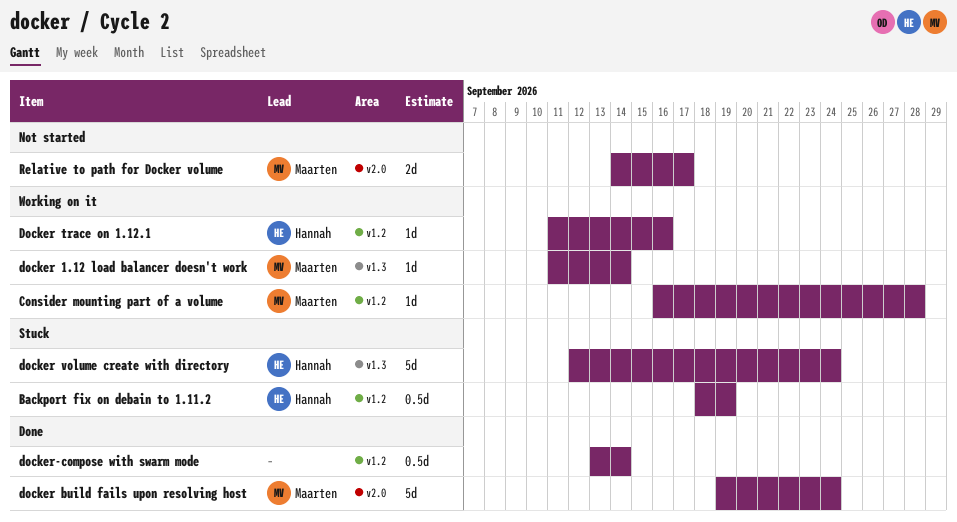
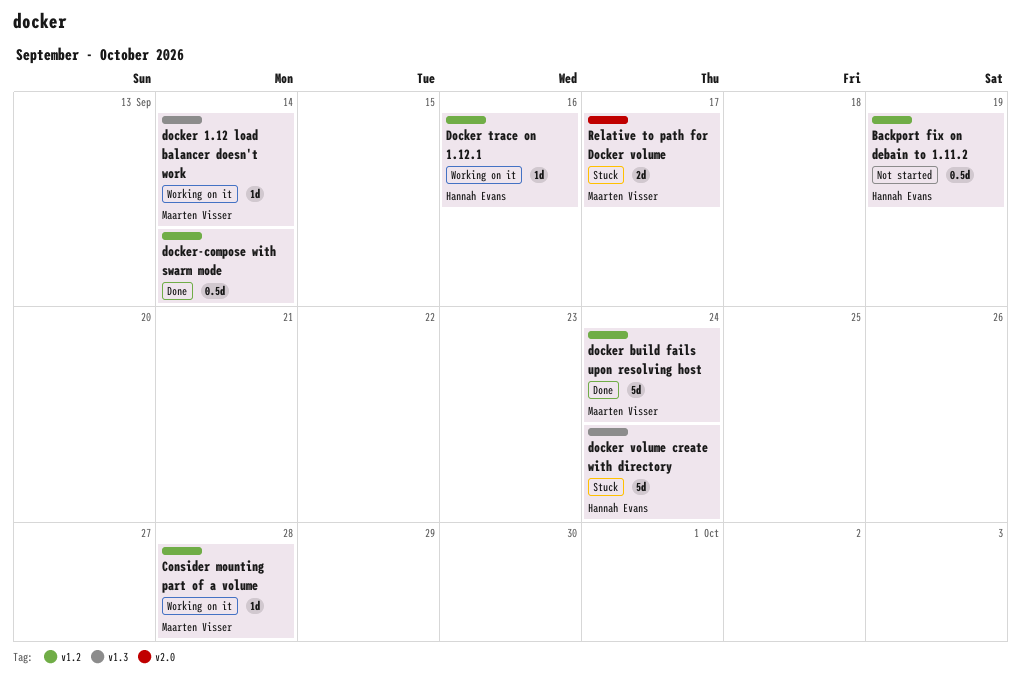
Backport fix on debain to 1.11.2, status: Stuck -> Not started
docker build fails upon resolving host, label: v2.0 -> v1.2
Relative to path for Docker volume, status: Not started -> Stuck

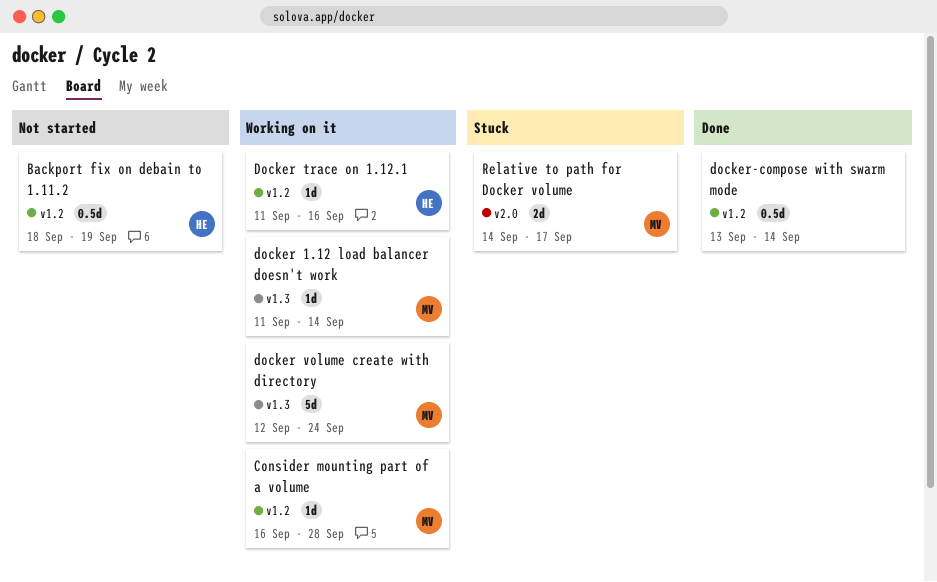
docker build fails upon resolving host: present -> none
docker volume create with directory, status: Stuck -> Working on it
docker volume create with directory, owner: Hannah Evans -> Maarten Visser

